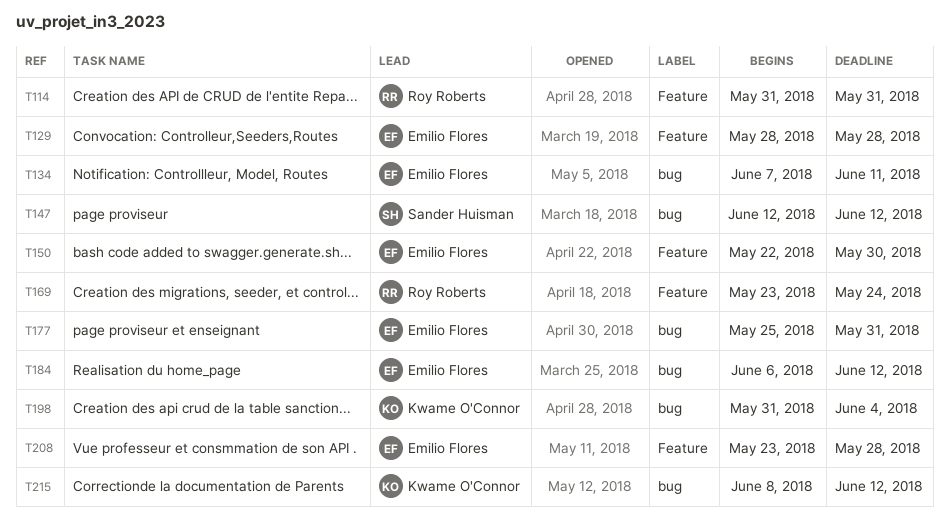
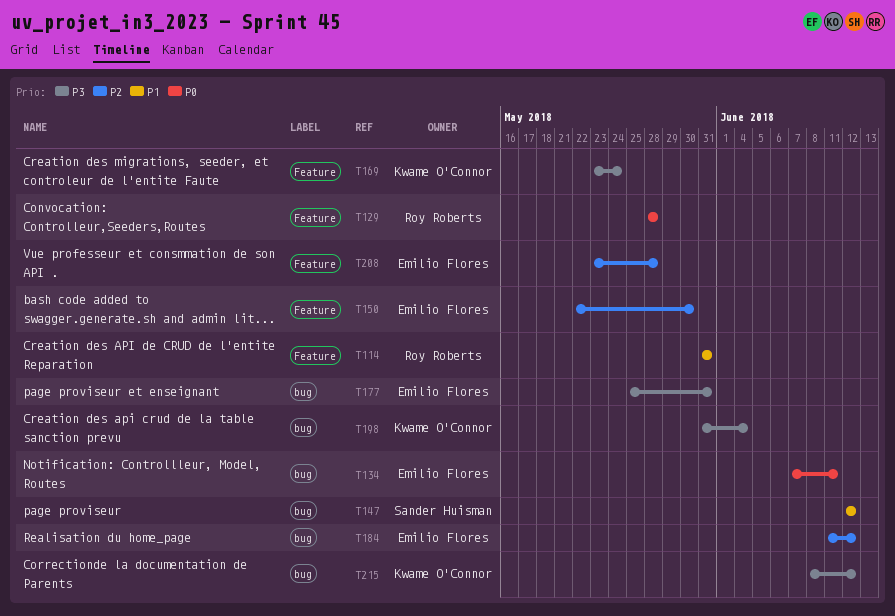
T129, owner: Emilio Flores -> Roy Roberts
T169, owner: Roy Roberts -> Kwame O'Connor
T184, start: Jun 6 -> Jun 11

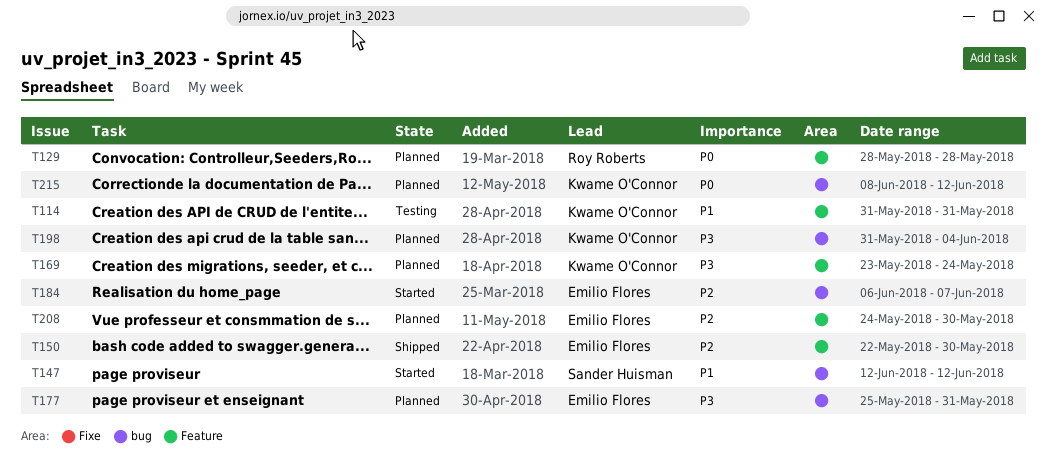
T114, owner: Roy Roberts -> Kwame O'Connor
T134: present -> none
T184, start: Jun 11 -> Jun 6
T184, due: Jun 12 -> Jun 7
T208, start: May 23 -> May 24
T208, due: May 28 -> May 30
T215, priority: P3 -> P0

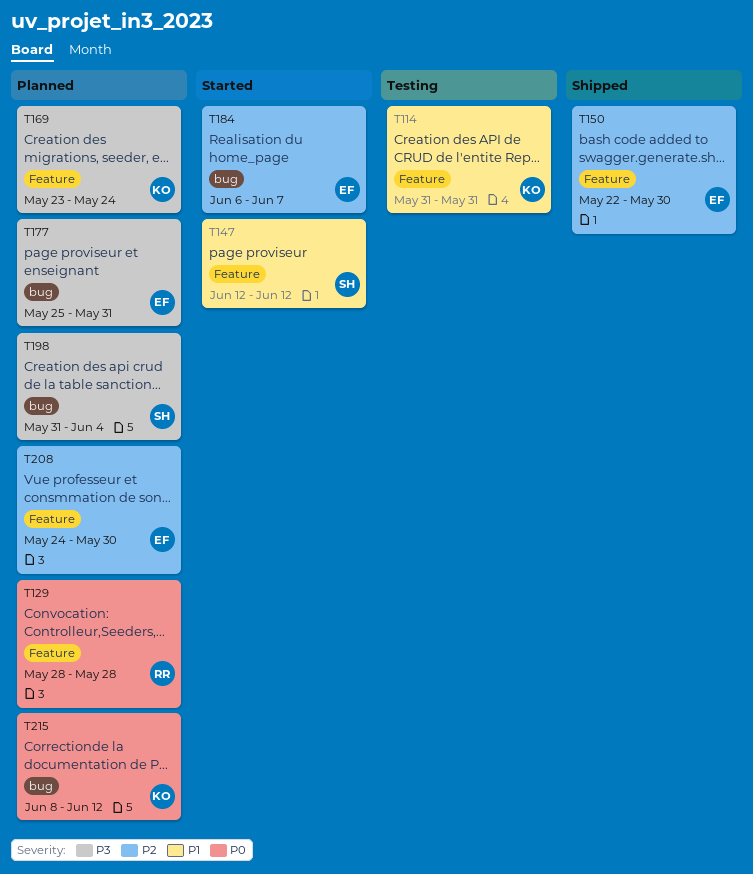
T147, label: bug -> Feature
T198, owner: Kwame O'Connor -> Sander Huisman

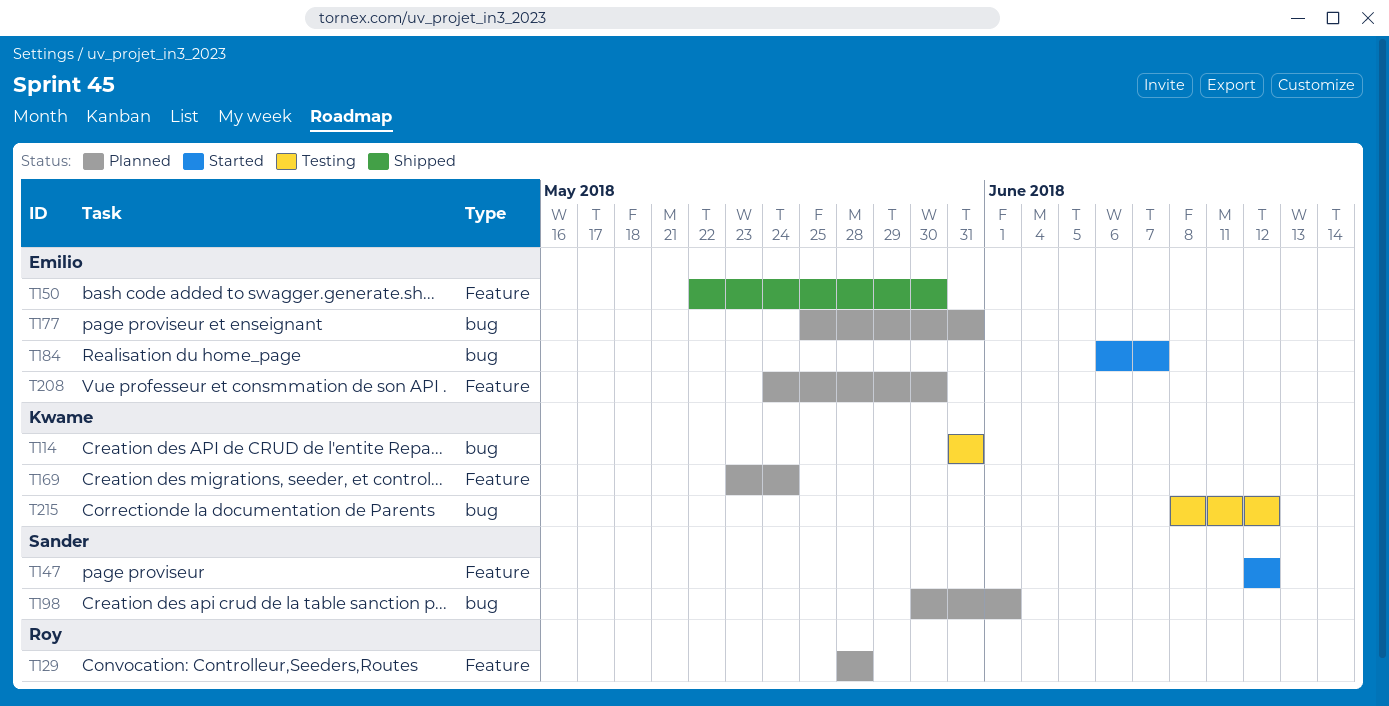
T114, label: Feature -> bug
T198, start: May 31 -> May 30
T198, due: Jun 4 -> Jun 1
T215, status: Planned -> Testing

